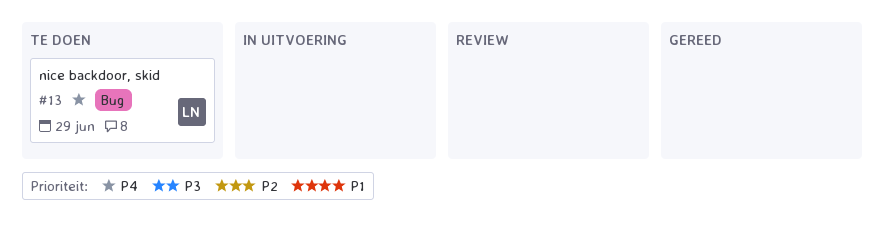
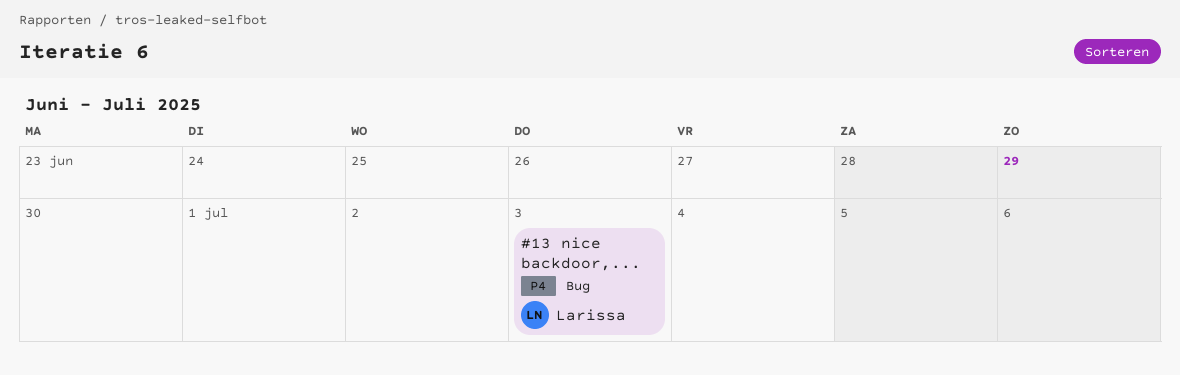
#13, due: Jun 29 -> Jul 3

